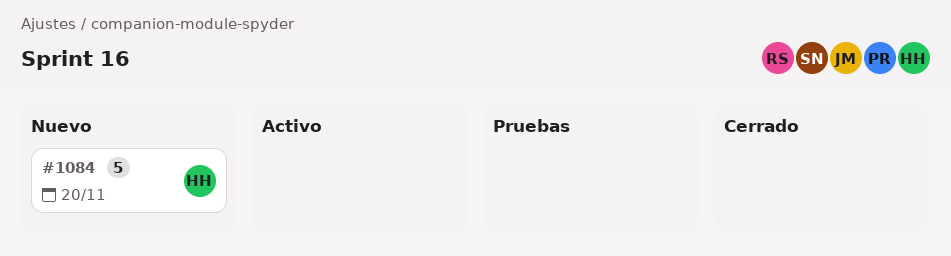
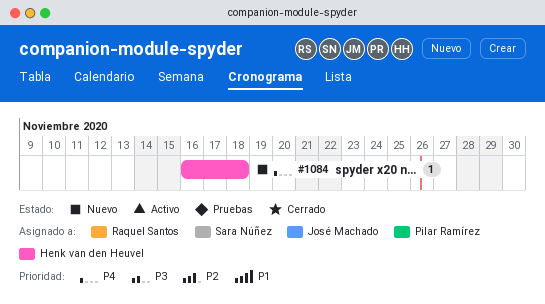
#1084, estimate: 5 -> 1
#1084, due: Nov 20 -> Nov 18

